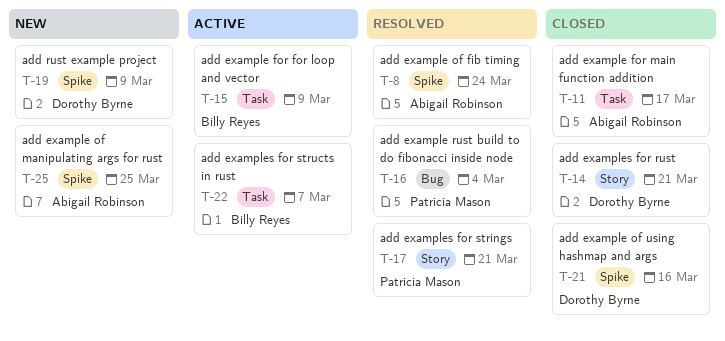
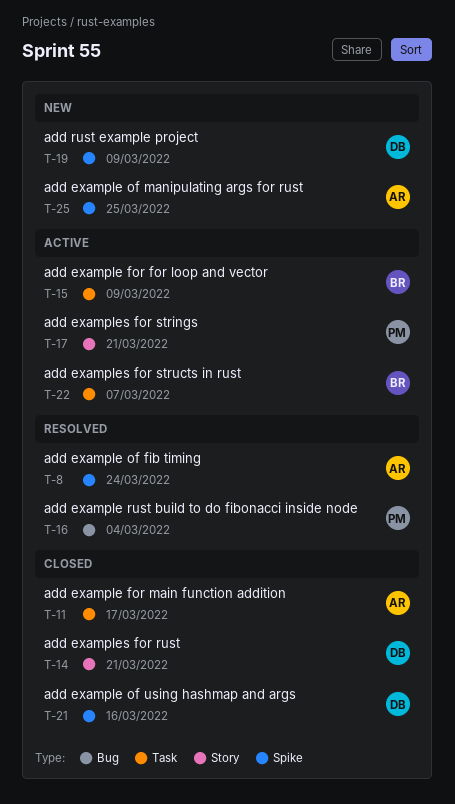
T-17, status: Resolved -> Active

